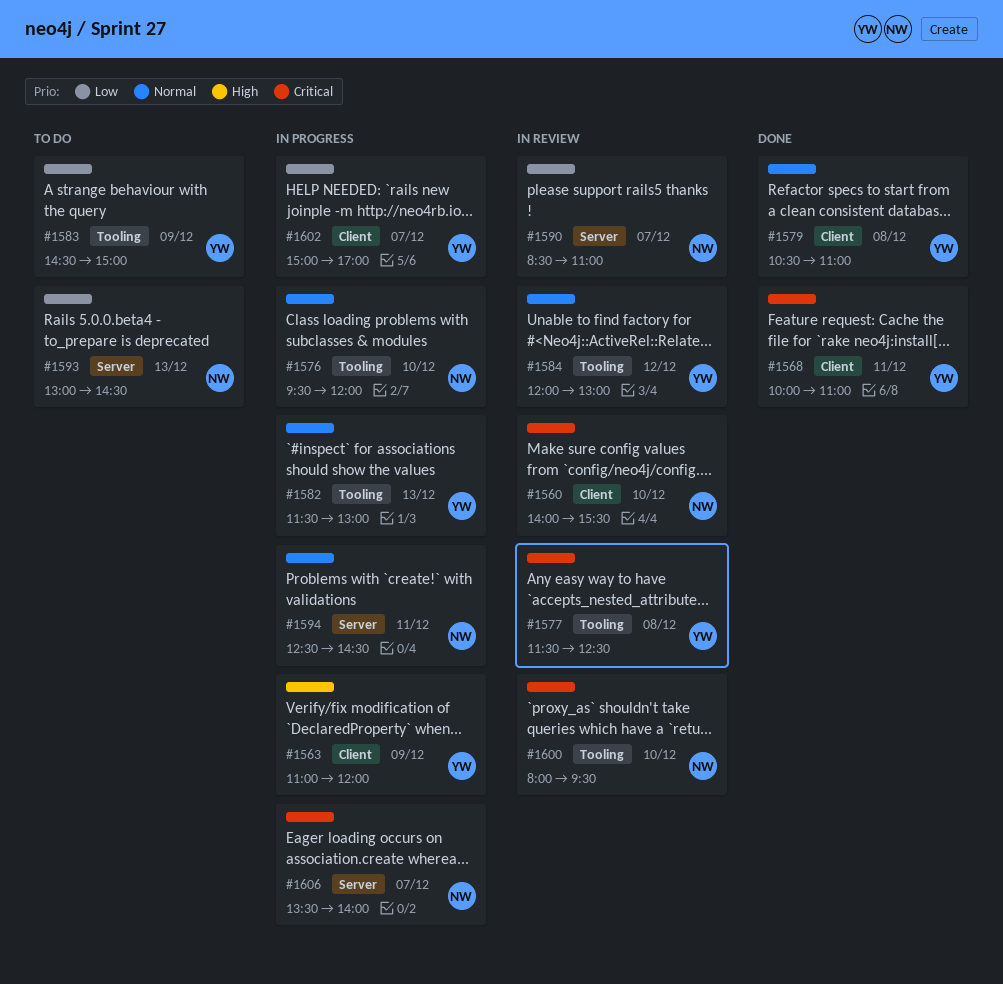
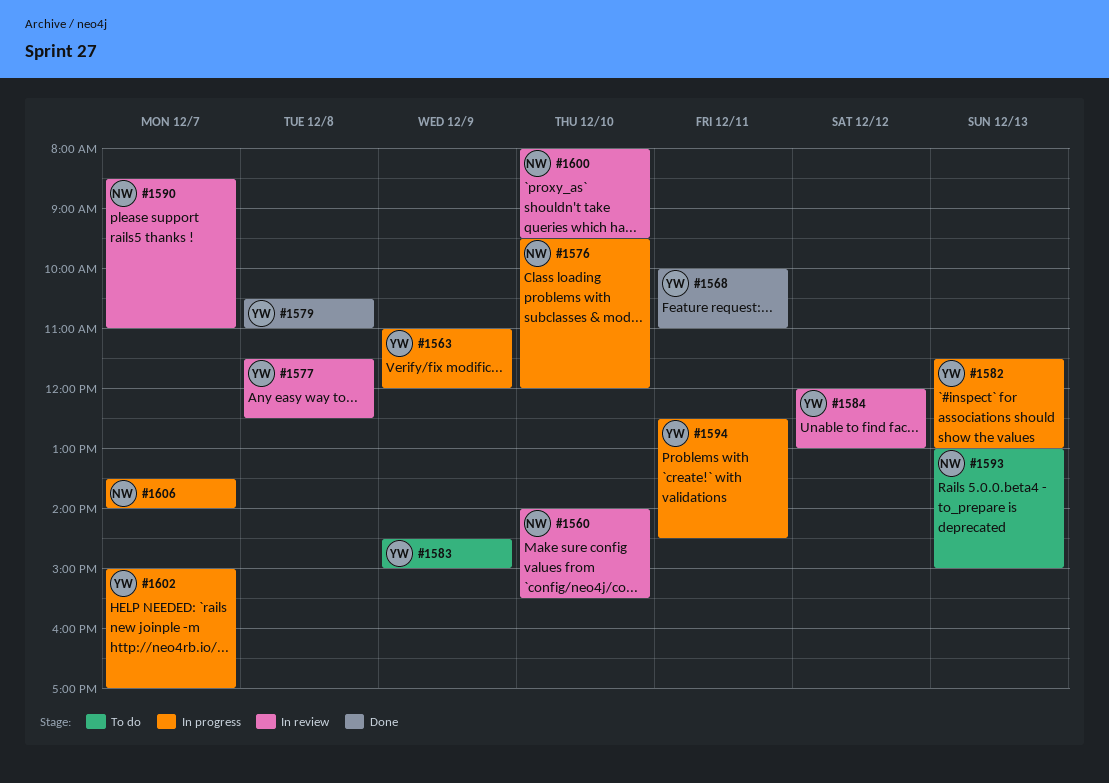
#1593, ends: 14:30 -> 15:00
#1594, owner: NW -> YW

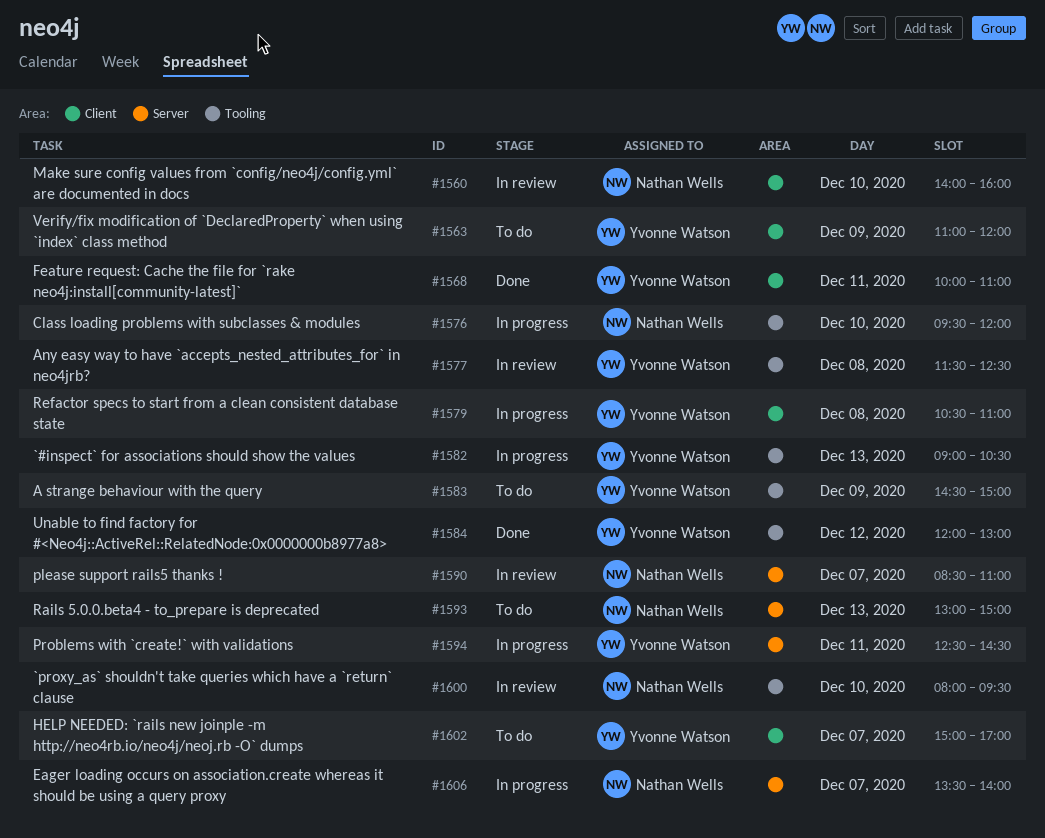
#1560, ends: 15:30 -> 16:00
#1563, status: In progress -> To do
#1579, status: Done -> In progress
#1582, begins: 11:30 -> 09:00
#1582, ends: 13:00 -> 10:30
#1584, status: In review -> Done
#1602, status: In progress -> To do

